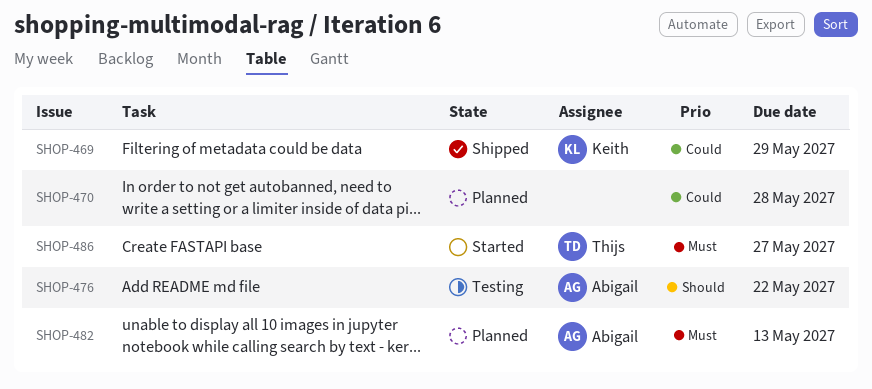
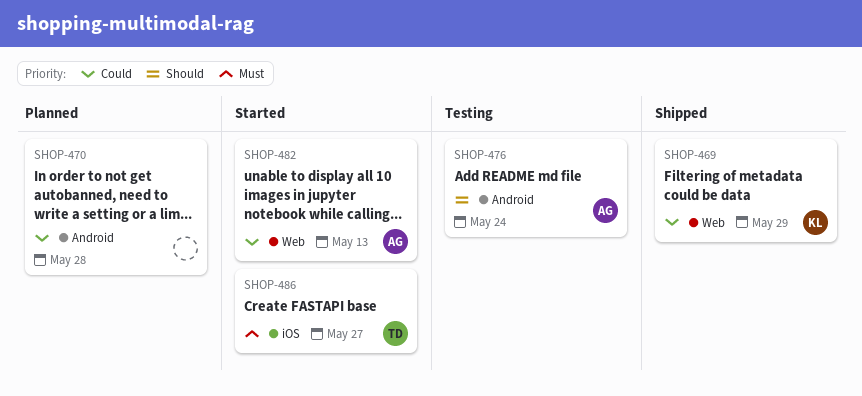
SHOP-476, due: May 22 -> May 24
SHOP-482, status: Planned -> Started
SHOP-482, priority: Must -> Could

